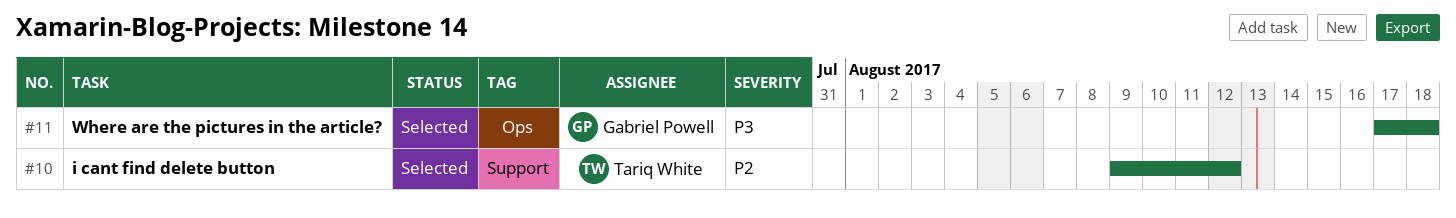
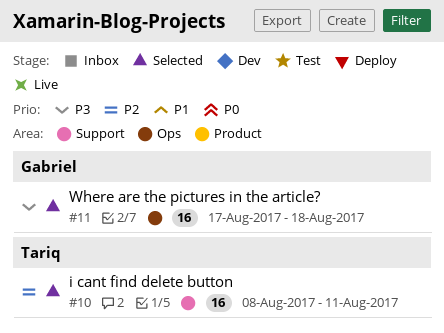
#10, start: Aug 9 -> Aug 8
#10, due: Aug 12 -> Aug 11

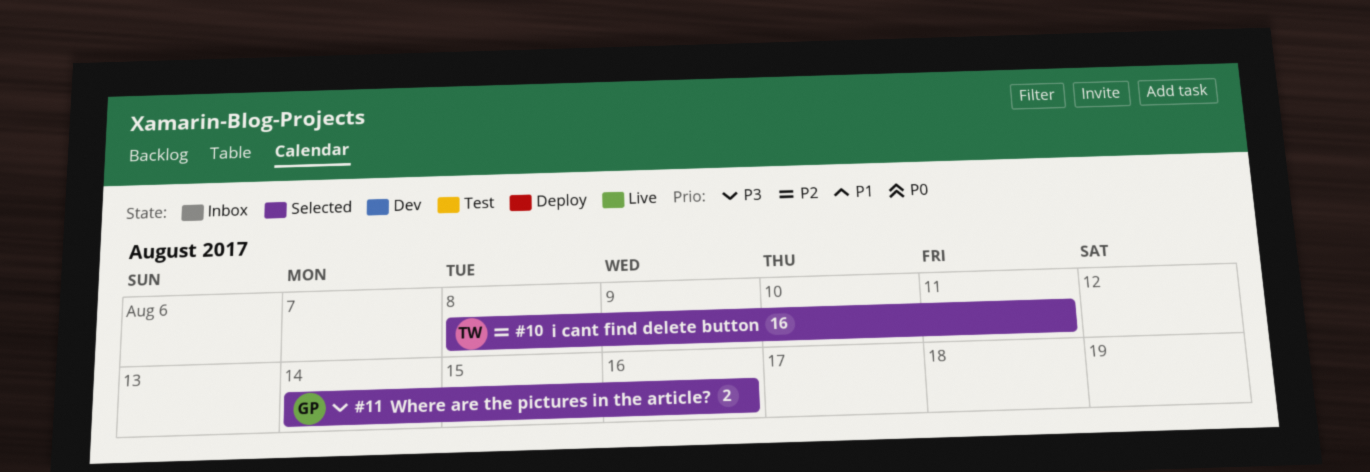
#11, estimate: 16 -> 2
#11, start: Aug 17 -> Aug 14
#11, due: Aug 18 -> Aug 16

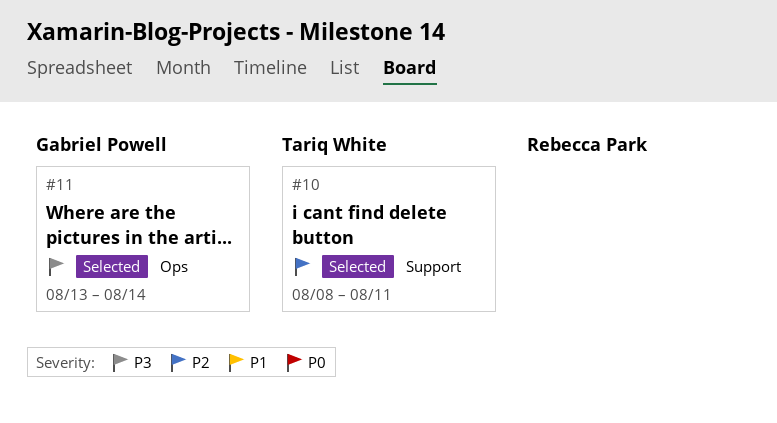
#11, start: Aug 14 -> Aug 13
#11, due: Aug 16 -> Aug 14

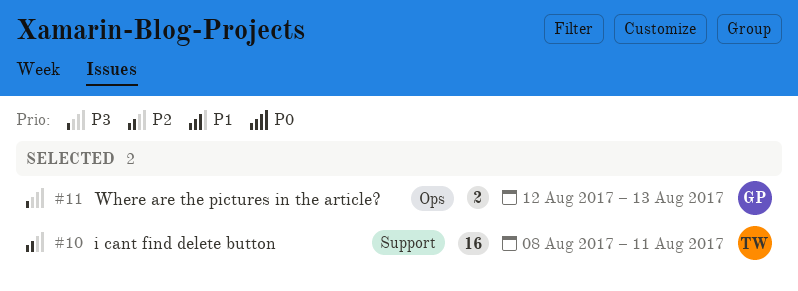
#11, start: Aug 13 -> Aug 12
#11, due: Aug 14 -> Aug 13

